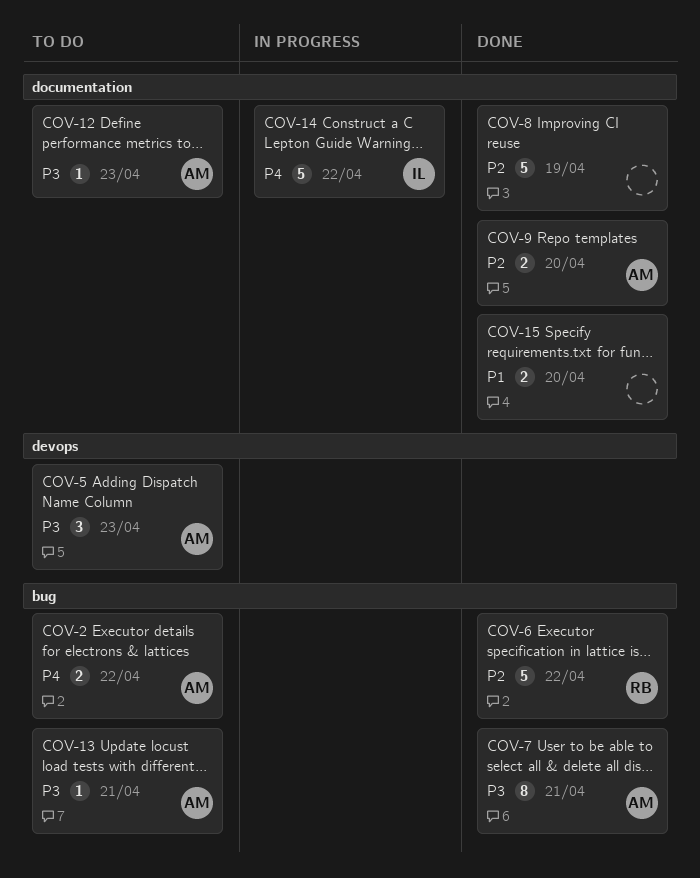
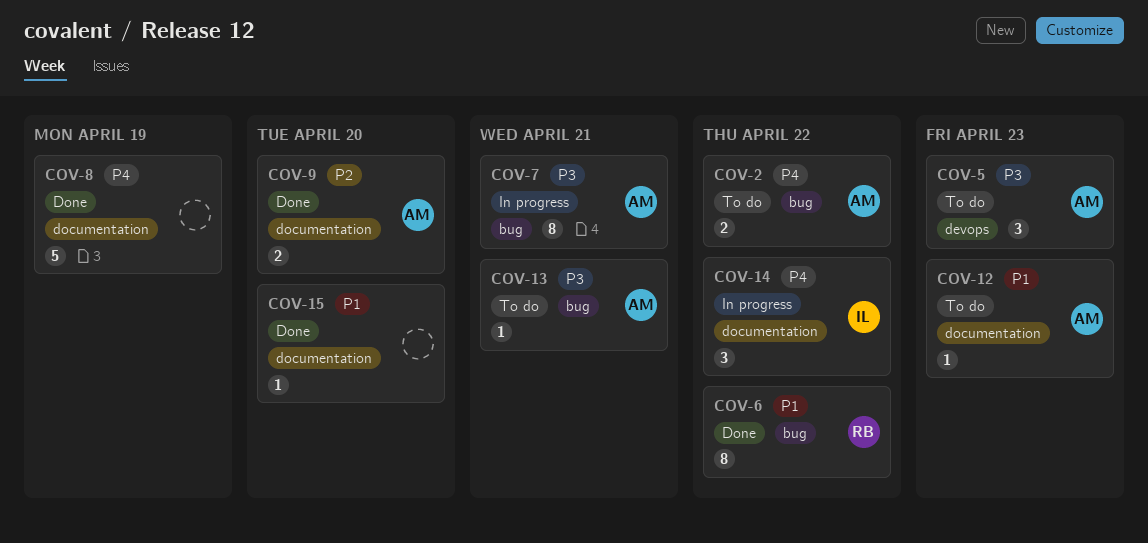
COV-6, priority: P2 -> P1
COV-6, estimate: 5 -> 8
COV-7, status: Done -> In progress
COV-8, priority: P2 -> P4
COV-12, priority: P3 -> P1
COV-14, estimate: 5 -> 3
COV-15, estimate: 2 -> 1

